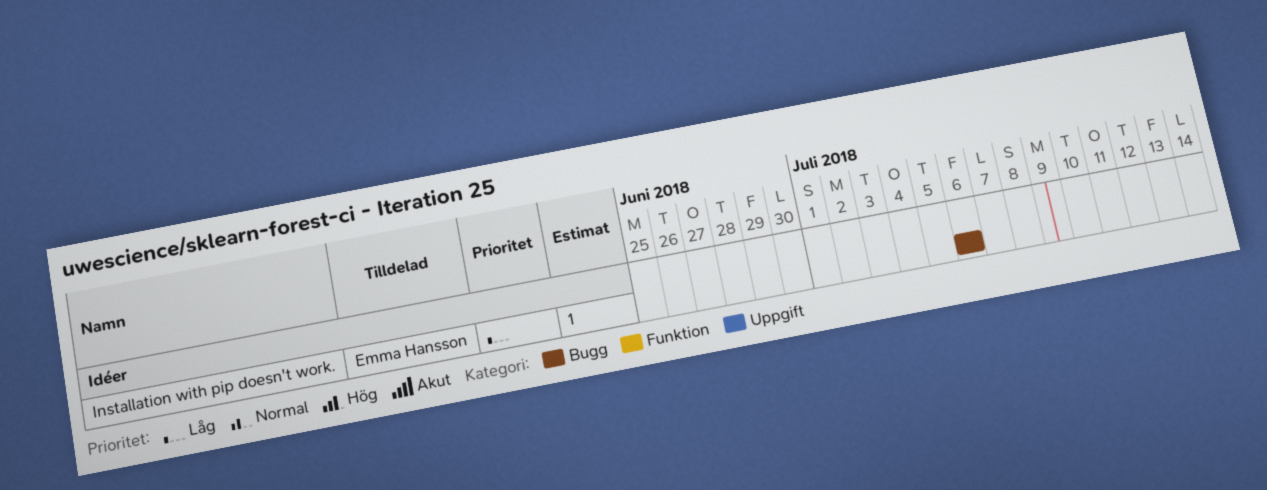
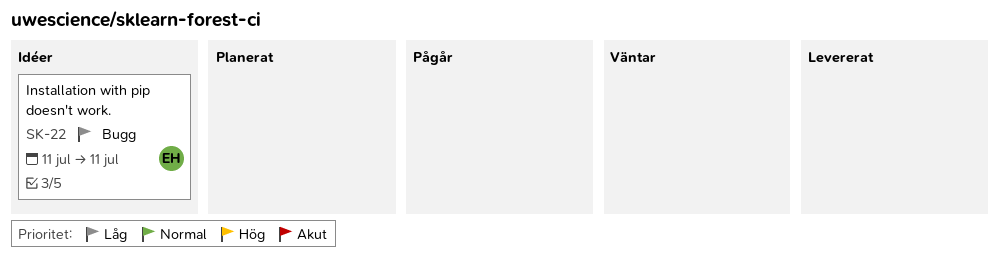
Installation with pip doesn't work., start: Jul 6 -> Jul 11
Installation with pip doesn't work., due: Jul 6 -> Jul 11

